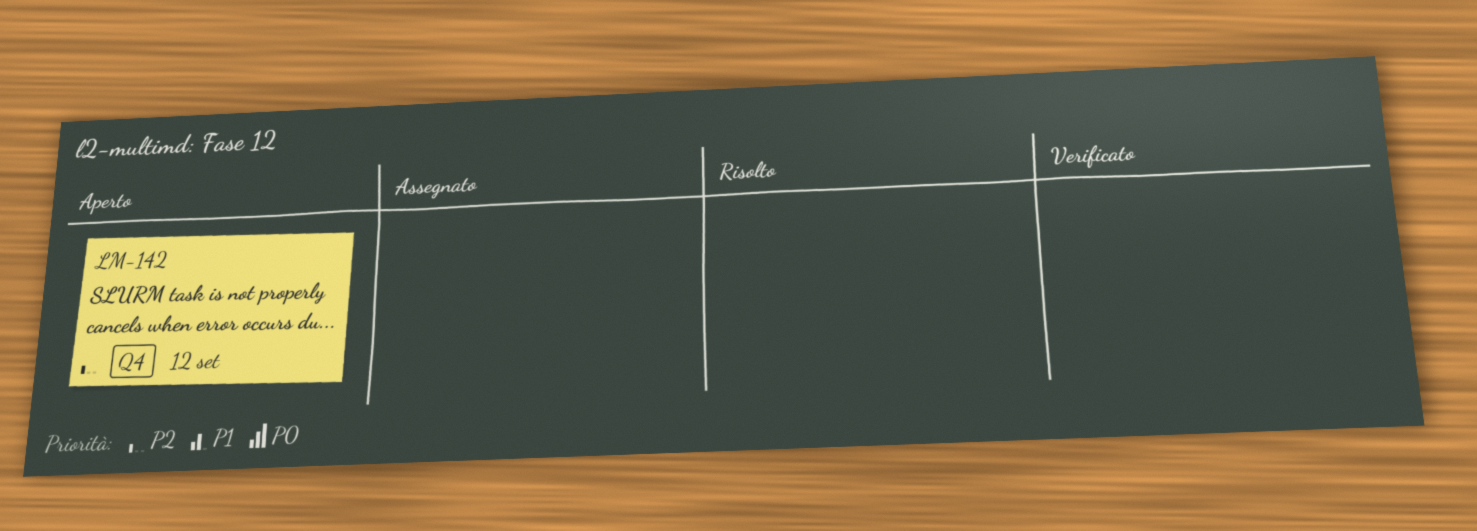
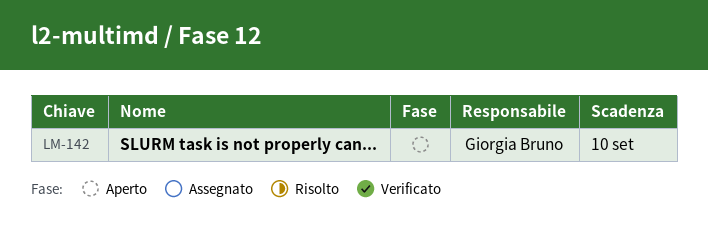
LM-142, due: Sep 12 -> Sep 10

